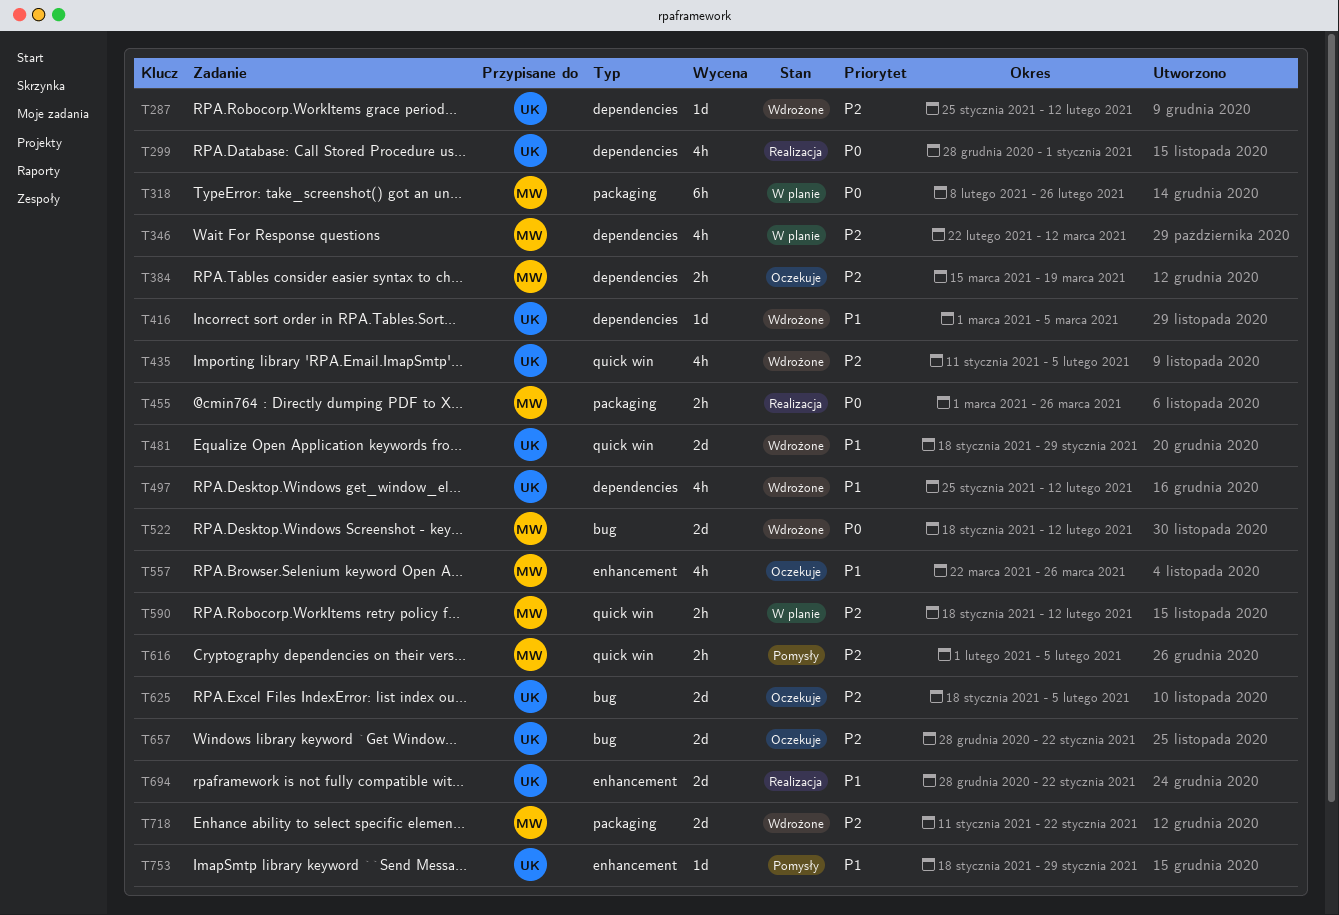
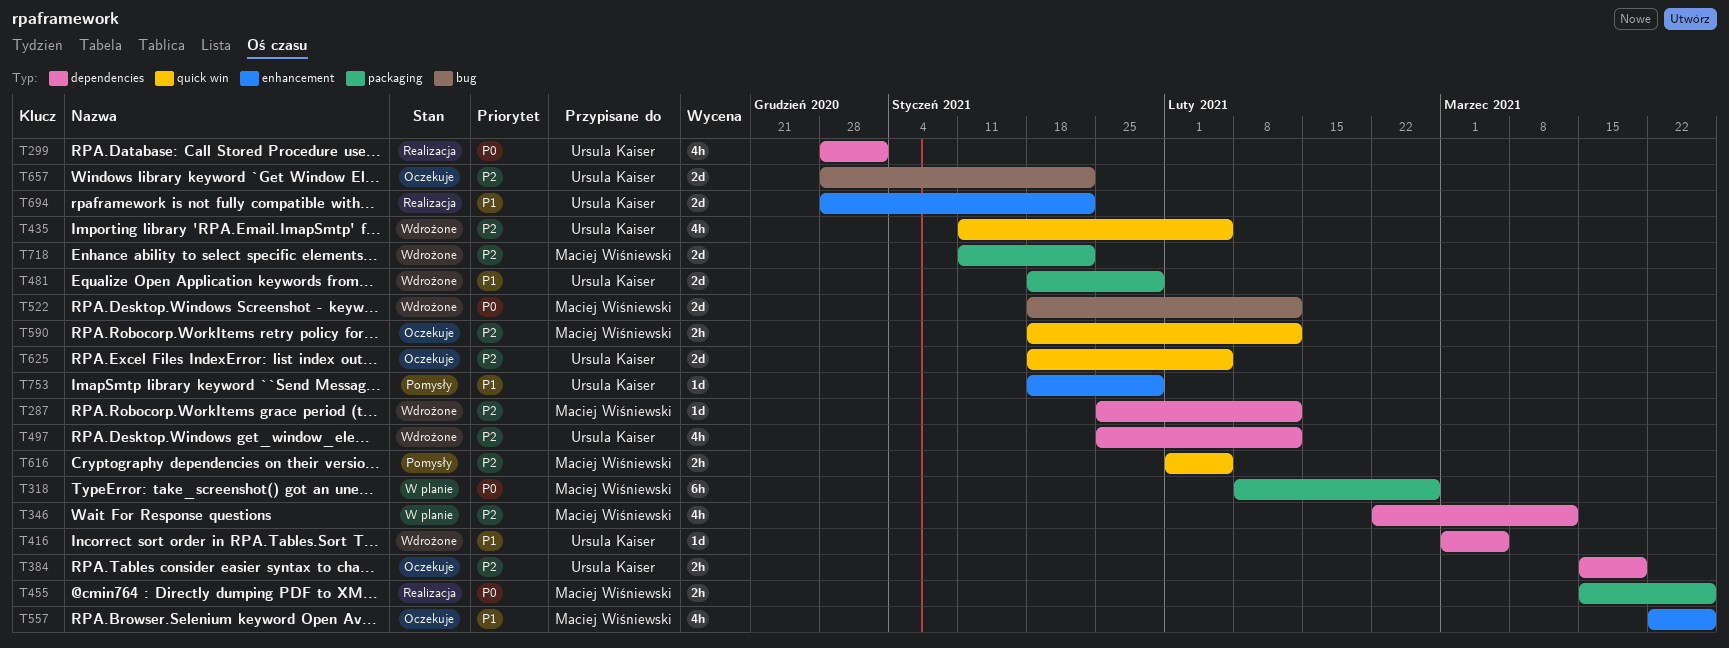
T287, owner: Ursula Kaiser -> Maciej Wiśniewski
T384, owner: Maciej Wiśniewski -> Ursula Kaiser
T455, start: Mar 1 -> Mar 15
T481, label: quick win -> packaging
T497, priority: P1 -> P2
T590, status: W planie -> Oczekuje
T625, label: bug -> quick win

